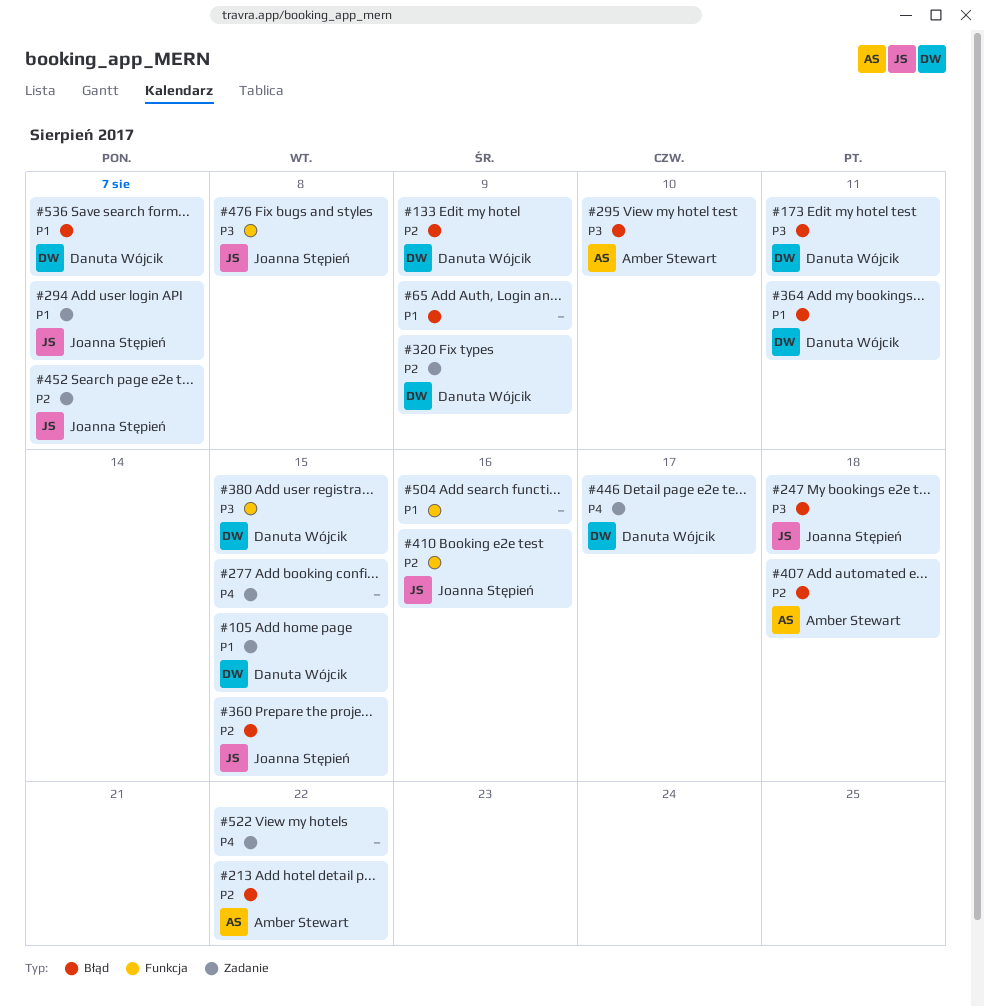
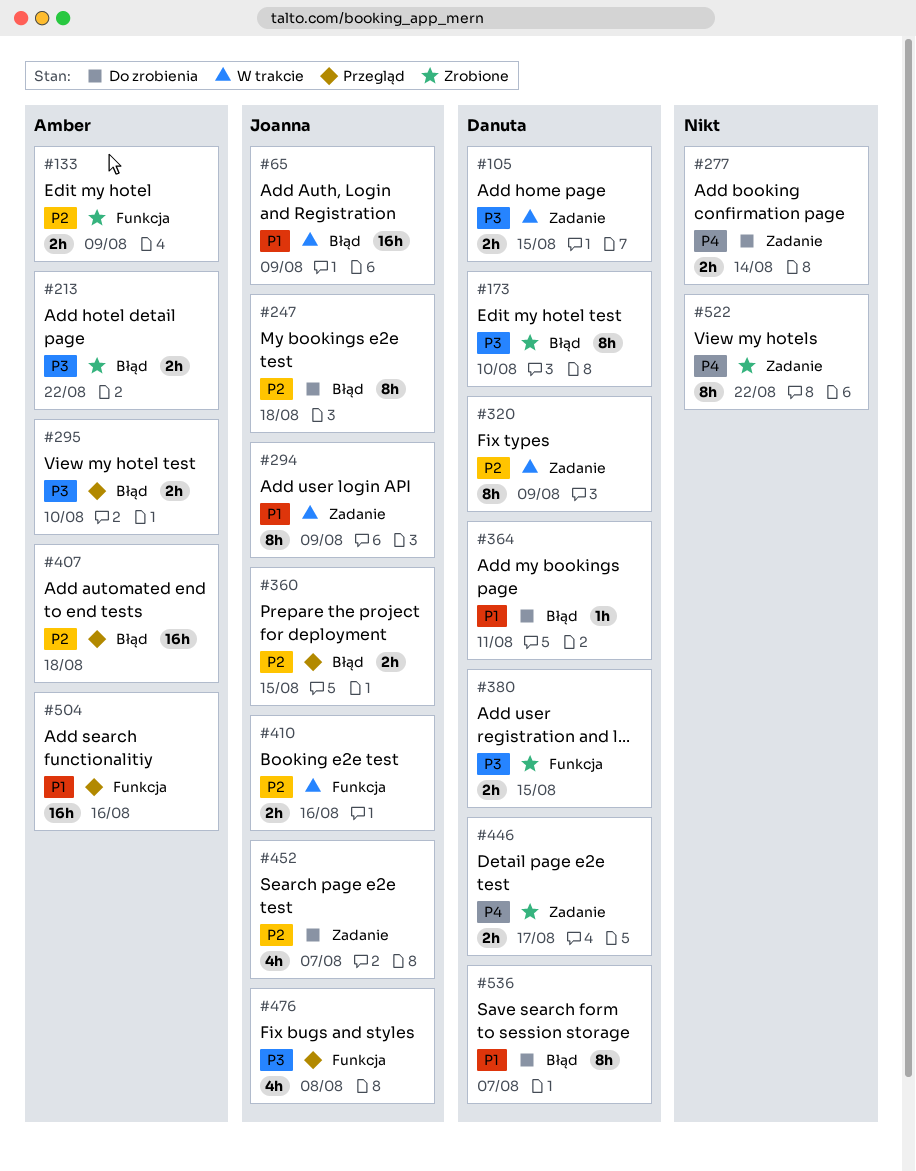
#65, owner: none -> Joanna Stępień
#105, priority: P1 -> P3
#133, owner: Danuta Wójcik -> Amber Stewart
#133, label: Błąd -> Funkcja
#173, due: Aug 11 -> Aug 10
#213, priority: P2 -> P3
#247, priority: P3 -> P2
#277, due: Aug 15 -> Aug 14
#294, due: Aug 7 -> Aug 9
#504, owner: none -> Amber Stewart

